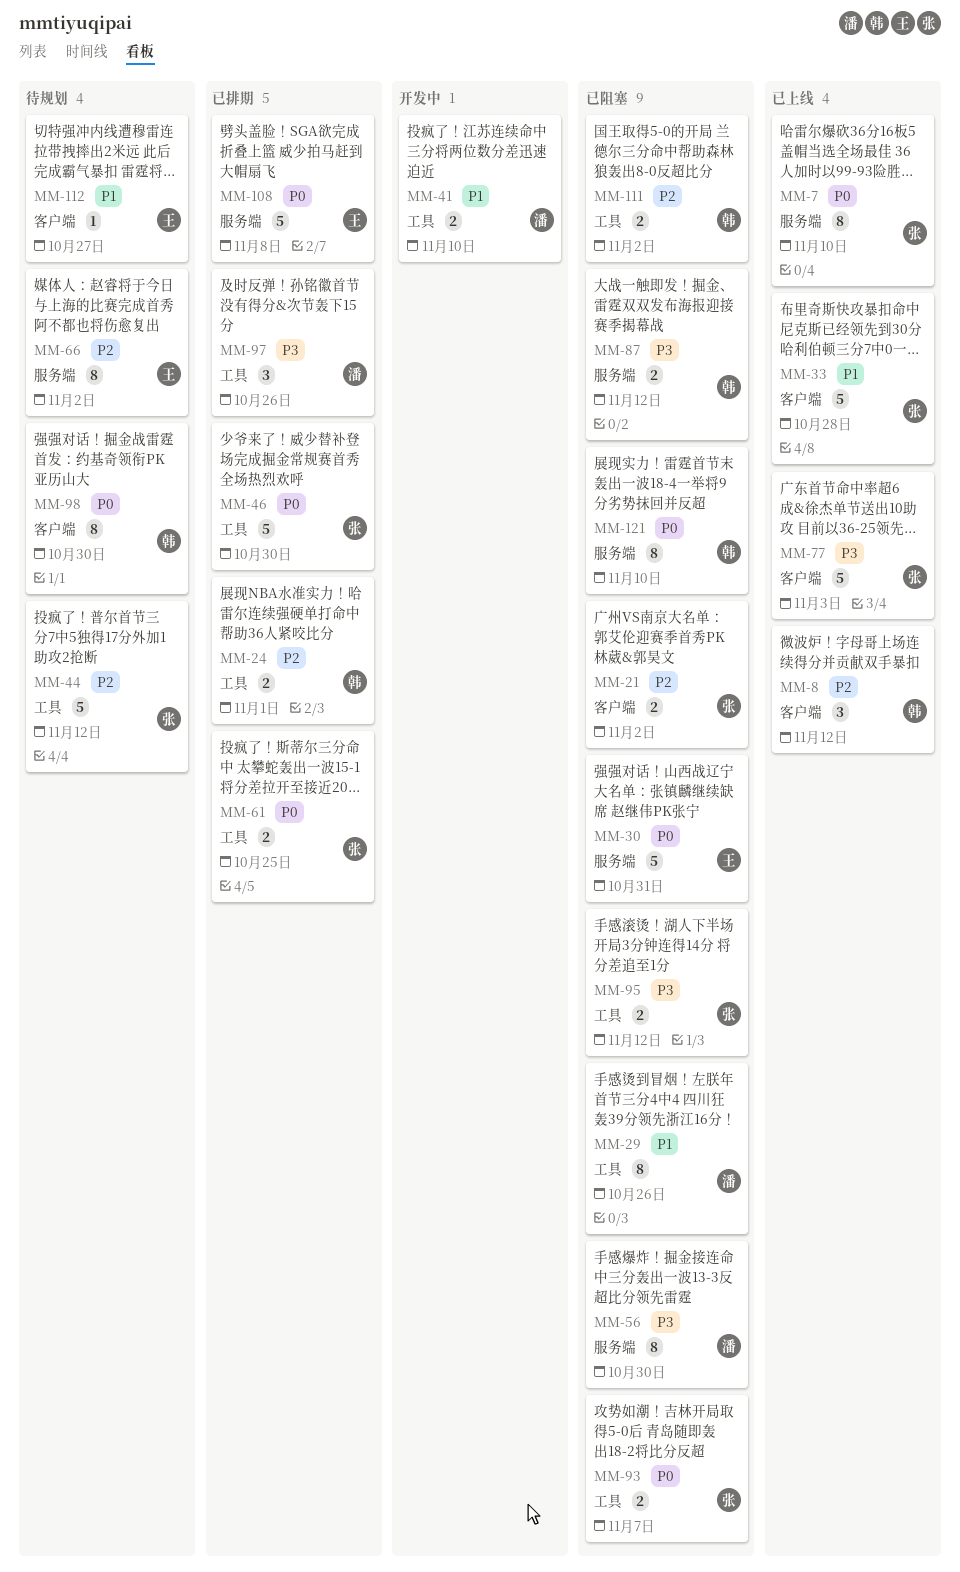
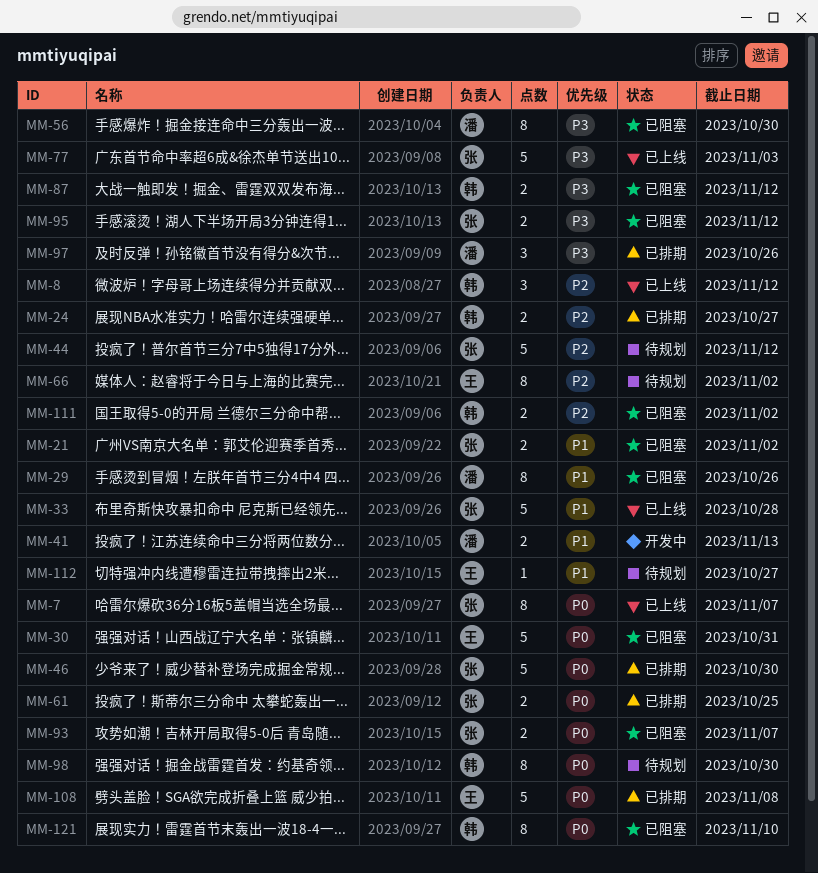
MM-7, due: Nov 10 -> Nov 7
MM-21, priority: P2 -> P1
MM-24, due: Nov 1 -> Oct 27
MM-41, due: Nov 10 -> Nov 13

